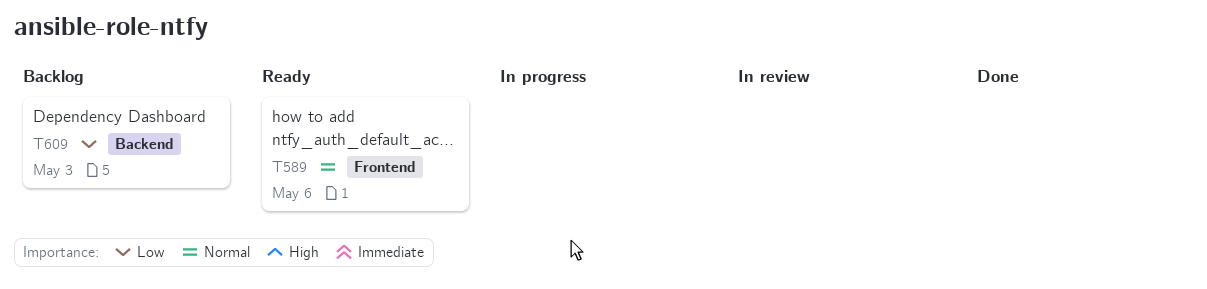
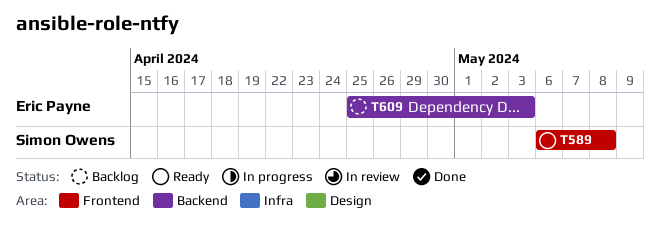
T589, due: May 6 -> May 8

